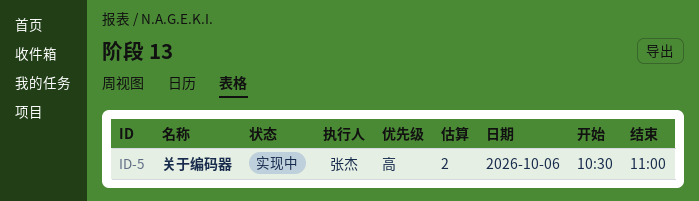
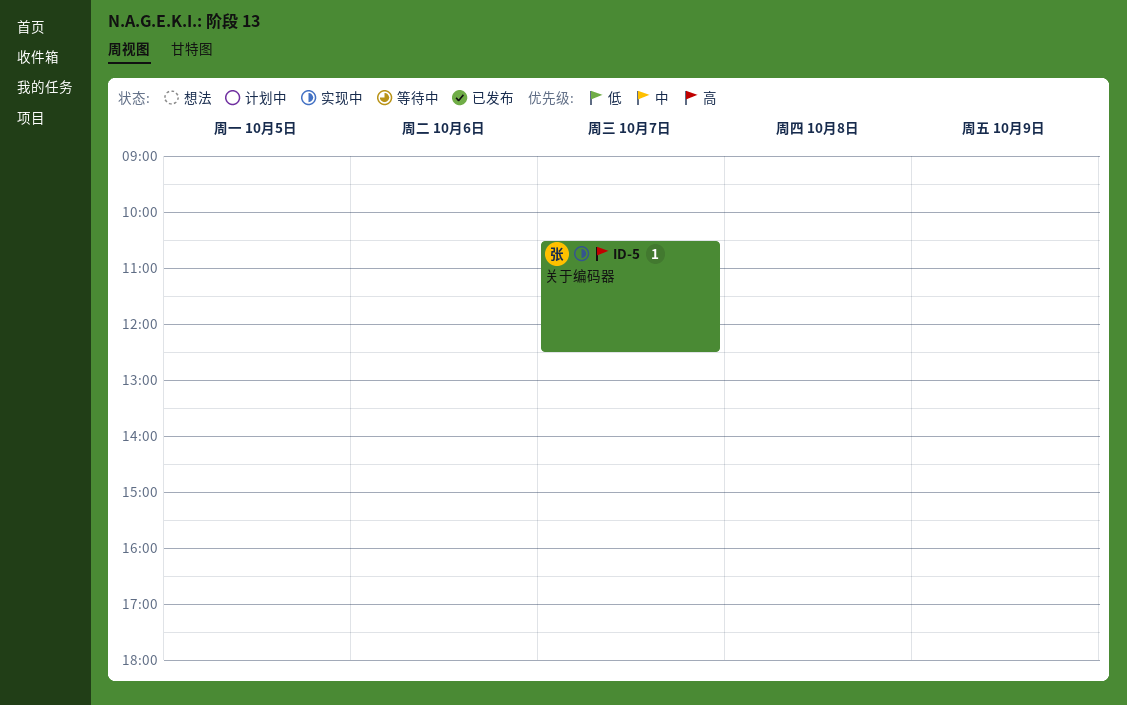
ID-5, estimate: 2 -> 1
ID-5, day: Oct 6 -> Oct 7
ID-5, ends: 11:00 -> 12:30

